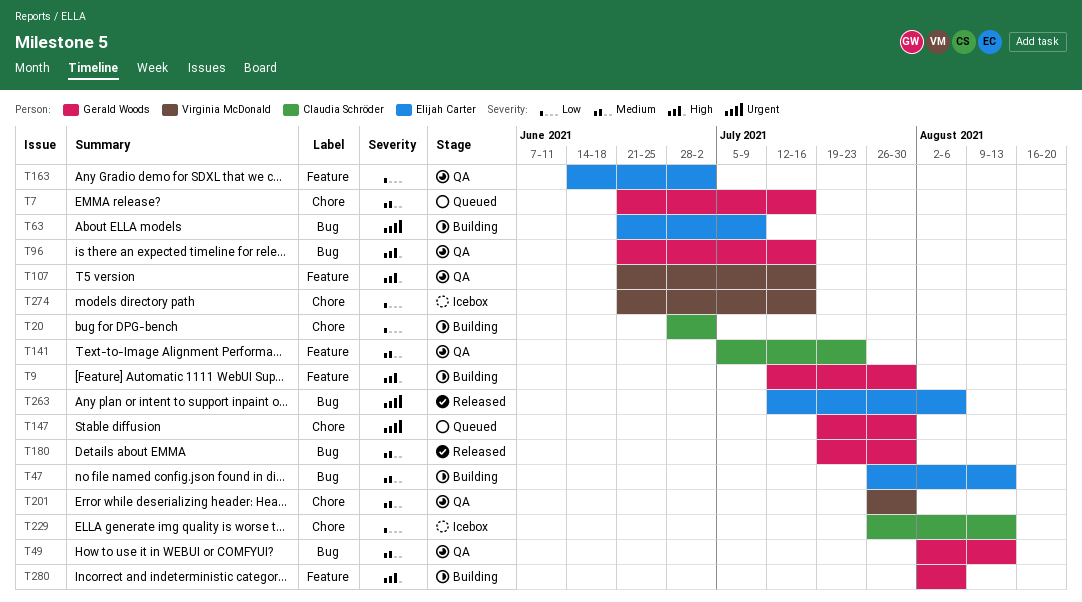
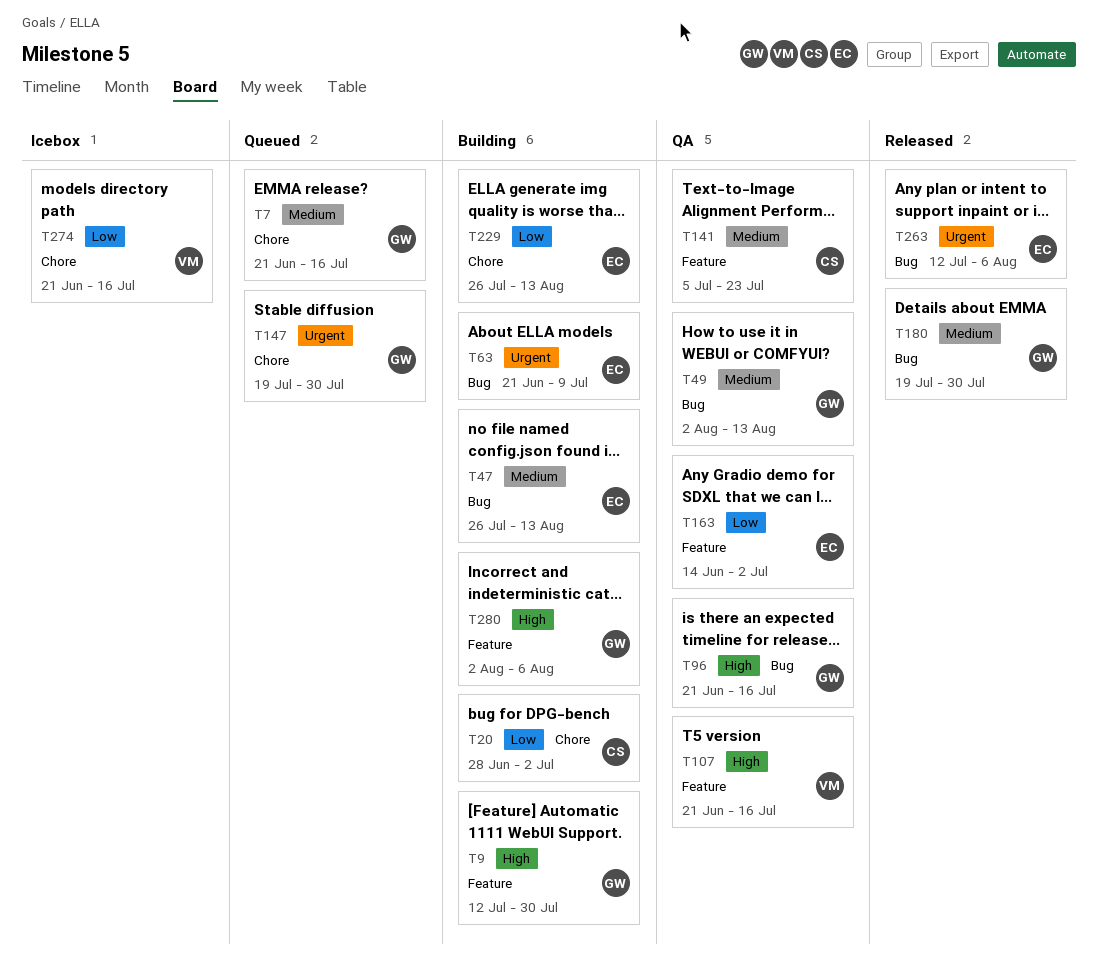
T201: present -> none
T229, status: Icebox -> Building
T229, owner: Claudia Schröder -> Elijah Carter

